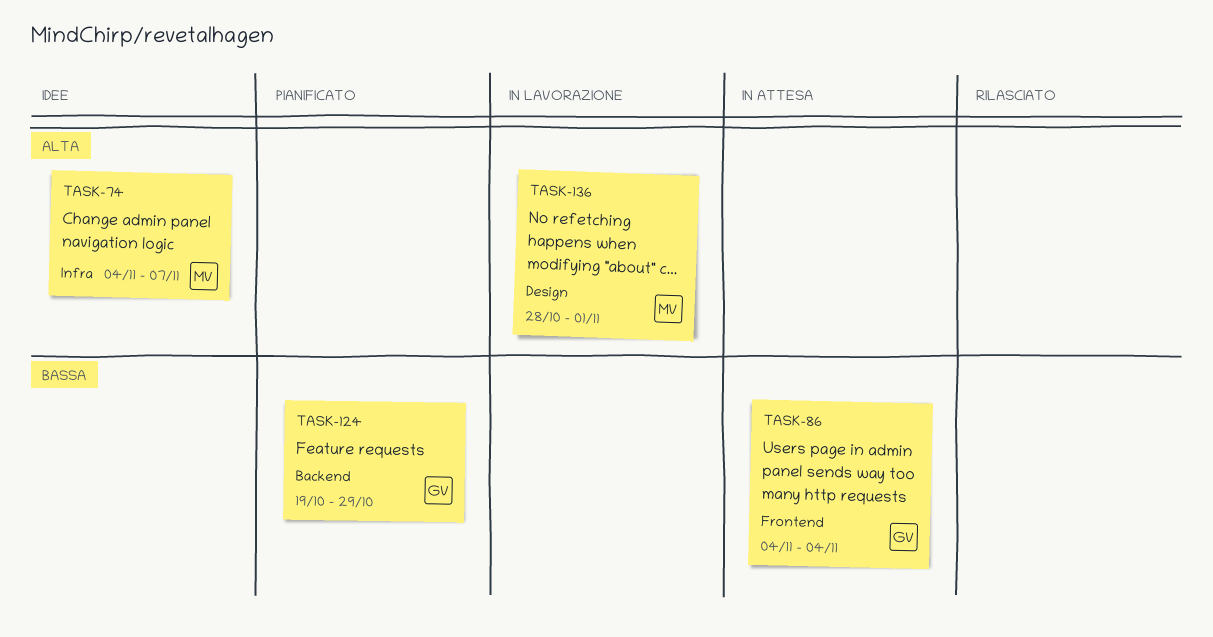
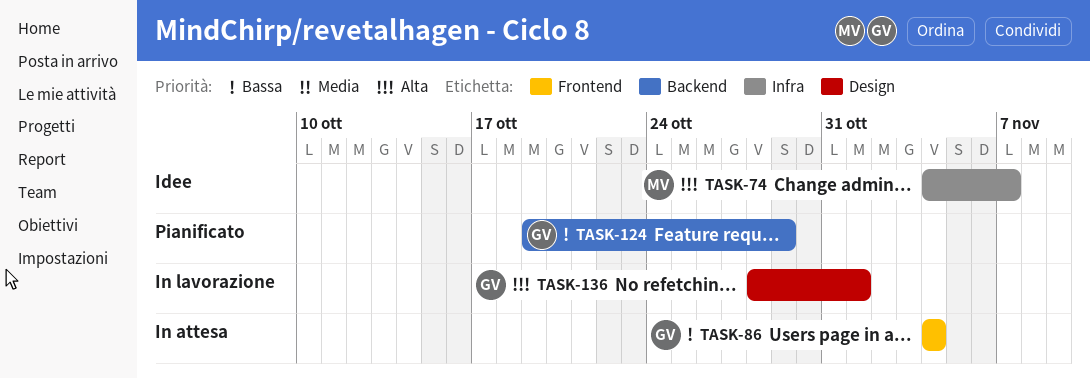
TASK-136, owner: MV -> GV

